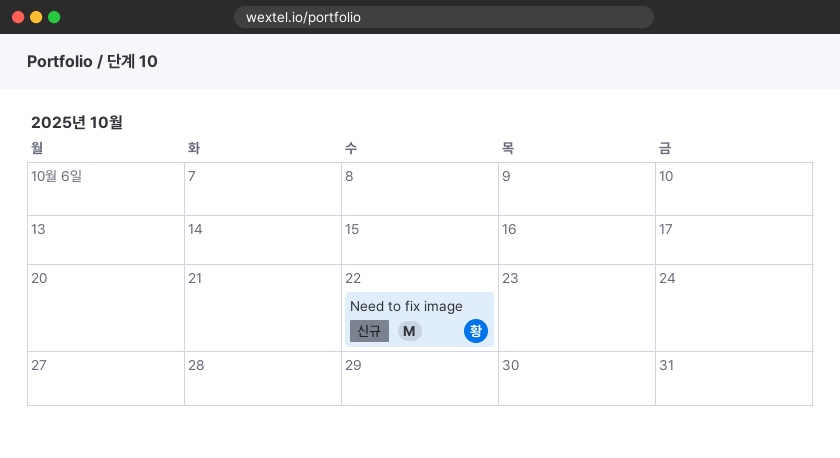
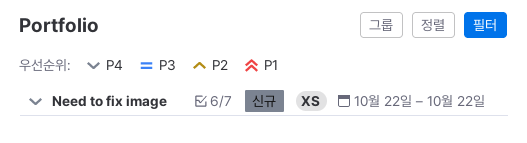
Need to fix image, estimate: M -> XS

